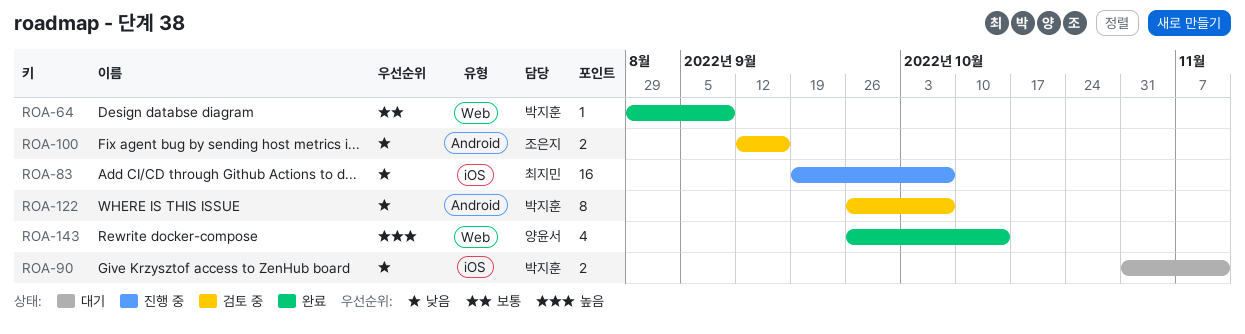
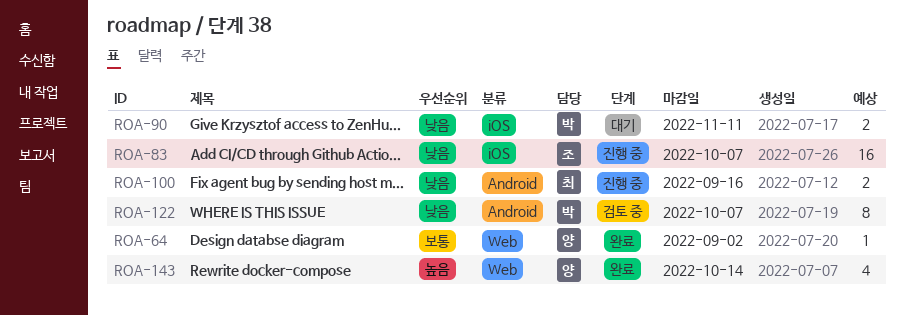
ROA-64, owner: 박지훈 -> 양윤서
ROA-64, due: Sep 9 -> Sep 2
ROA-83, owner: 최지민 -> 조은지
ROA-100, status: 검토 중 -> 진행 중
ROA-100, owner: 조은지 -> 최지민

